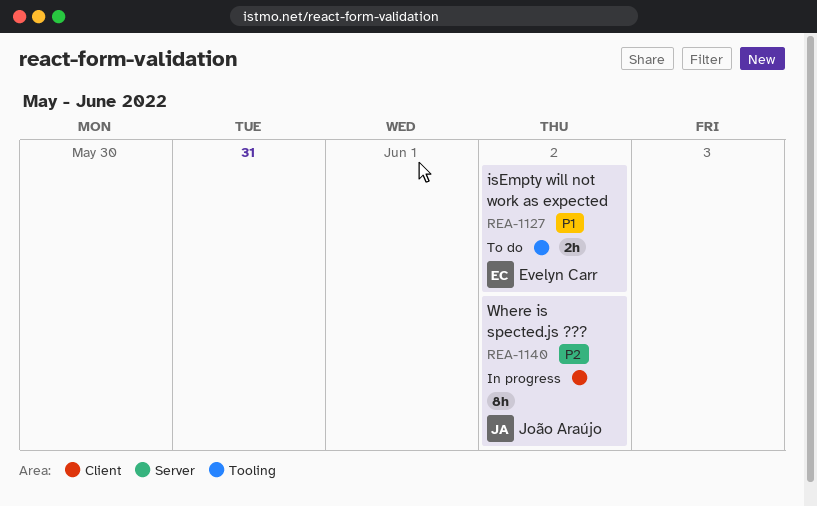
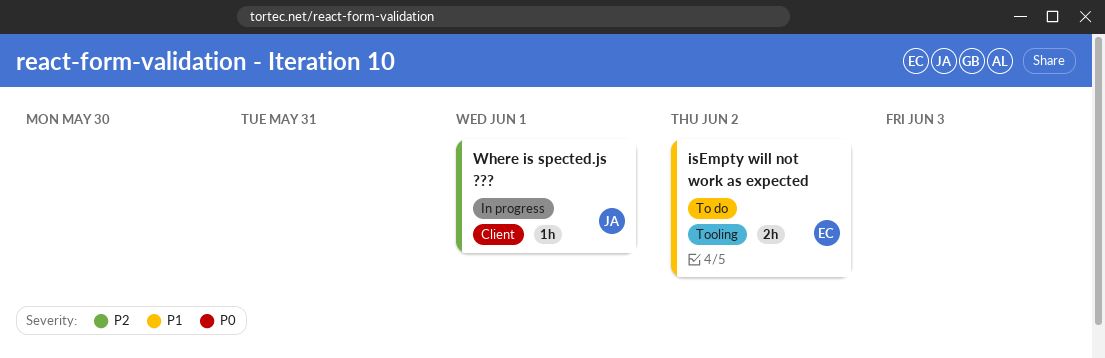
Where is spected.js ???, estimate: 8h -> 1h
Where is spected.js ???, due: Jun 2 -> Jun 1

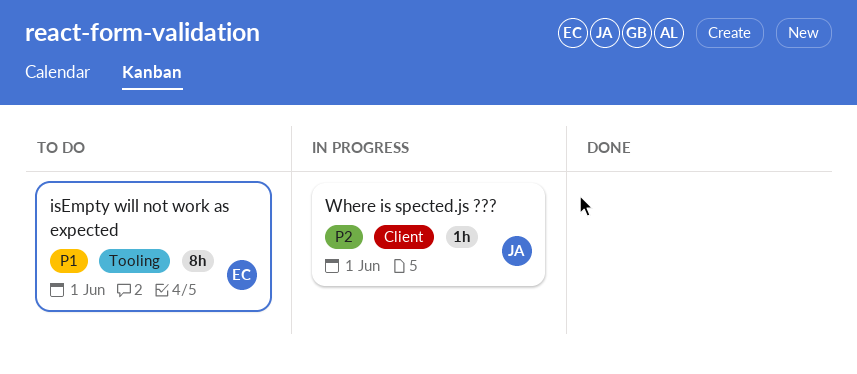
isEmpty will not work as expected, estimate: 2h -> 8h
isEmpty will not work as expected, due: Jun 2 -> Jun 1

